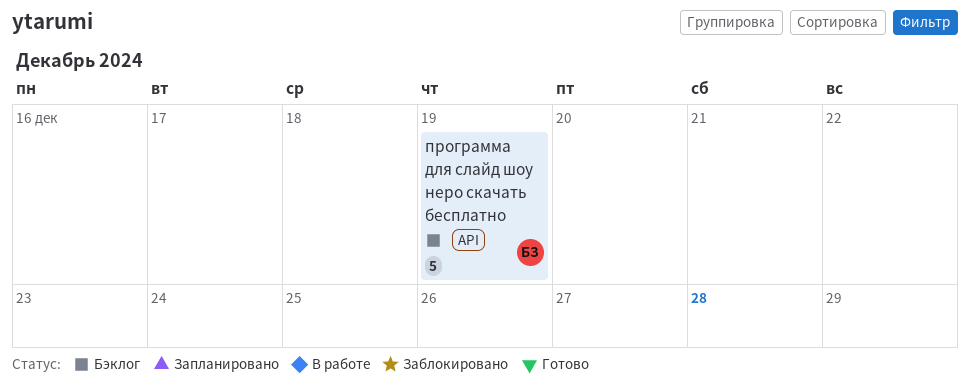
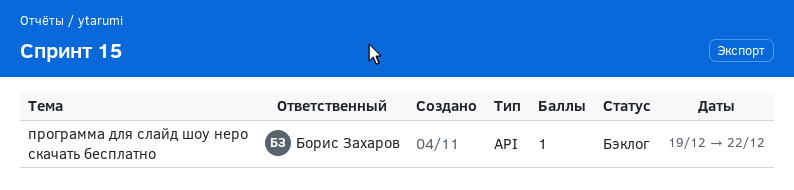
программа для слайд шоу неро скачать бесплатно, estimate: 5 -> 1
программа для слайд шоу неро скачать бесплатно, due: Dec 19 -> Dec 22

